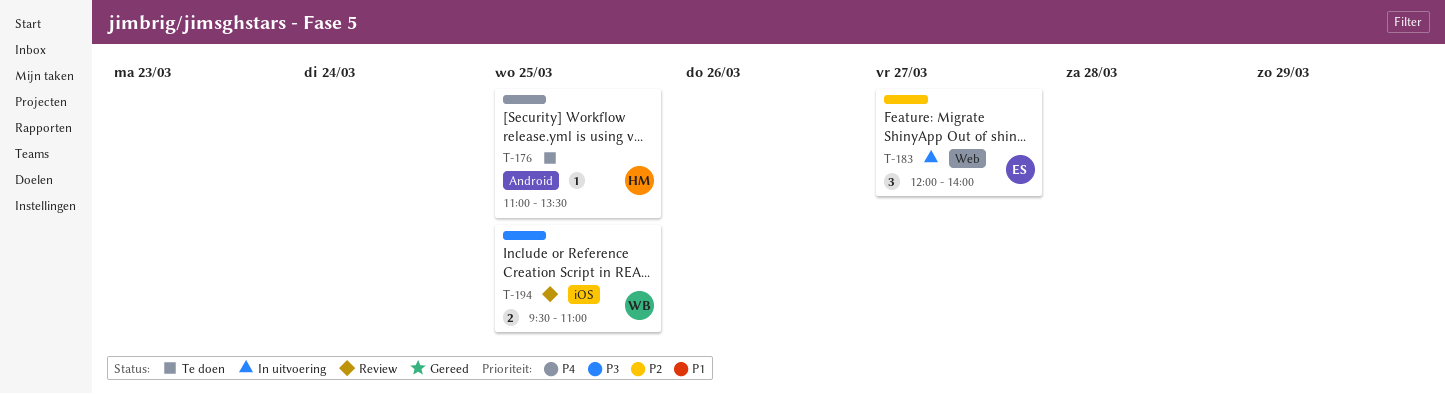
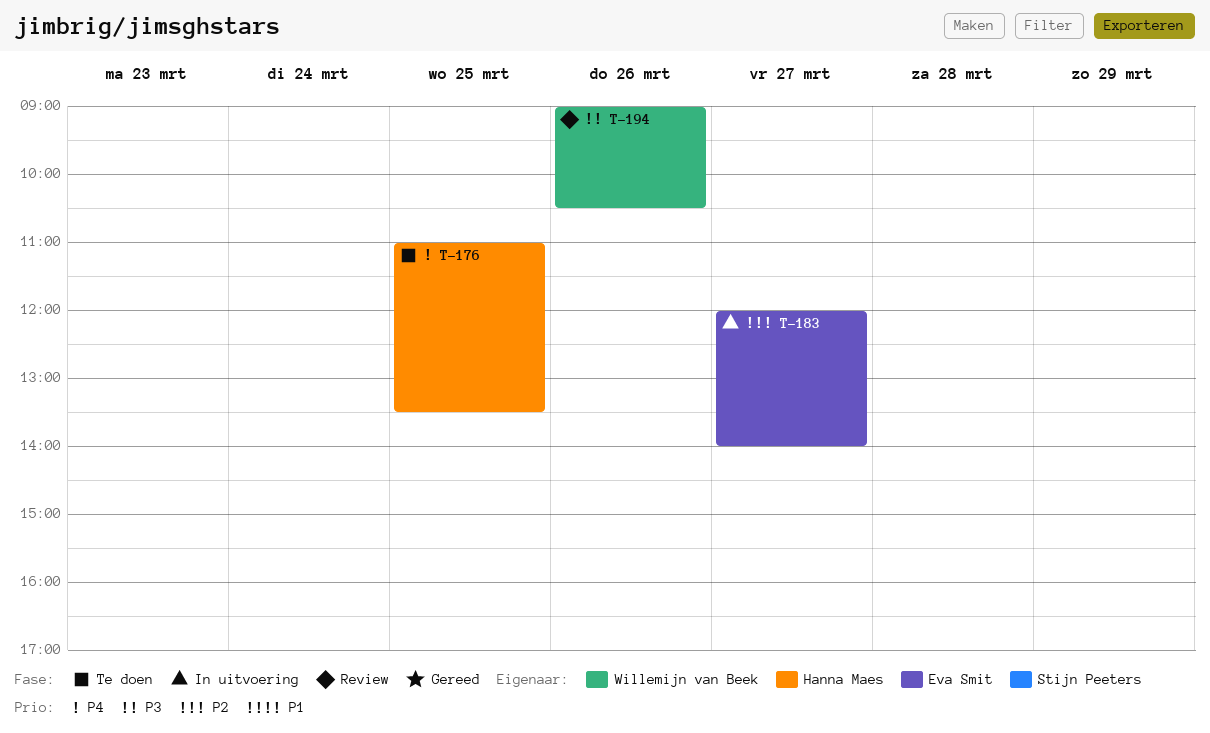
T-194, day: Mar 25 -> Mar 26
T-194, begins: 09:30 -> 09:00
T-194, ends: 11:00 -> 10:30

